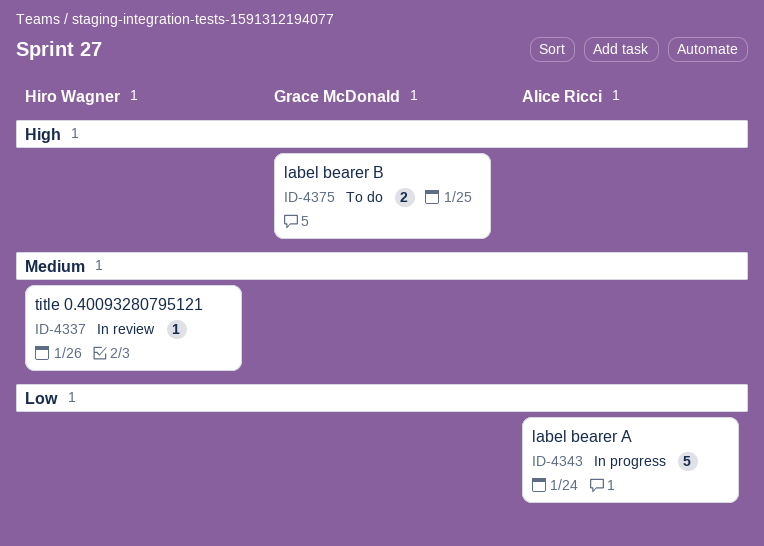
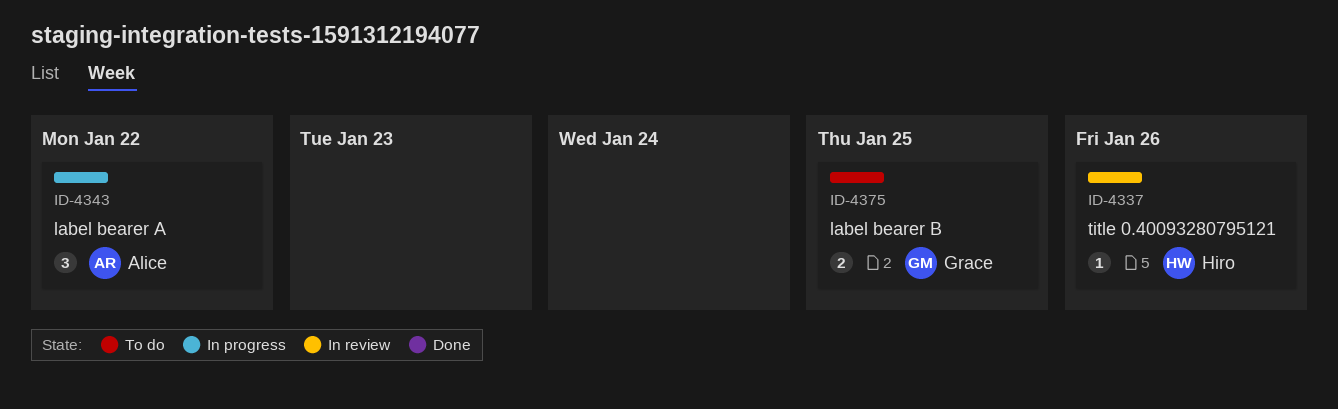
ID-4343, estimate: 5 -> 3
ID-4343, due: Jan 24 -> Jan 22

